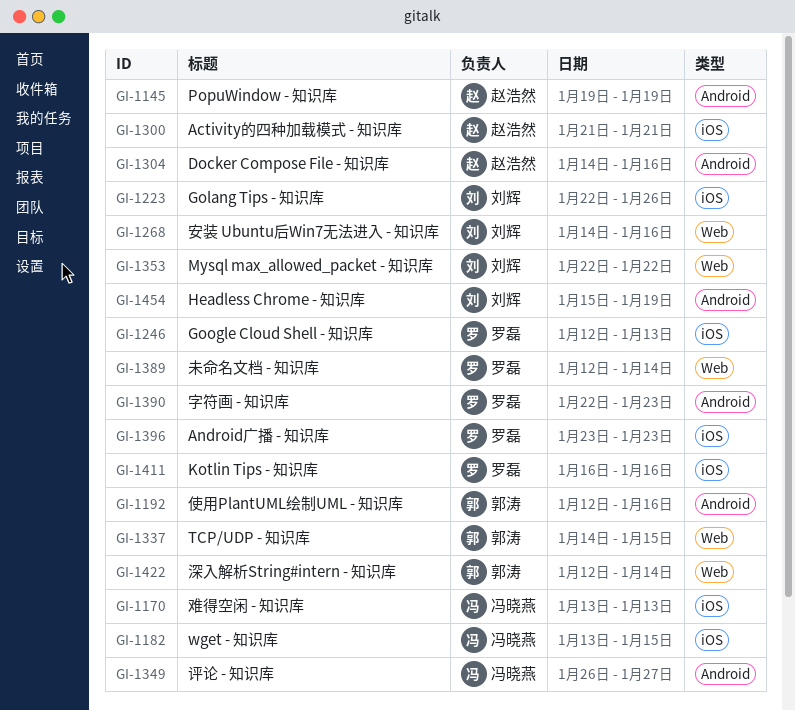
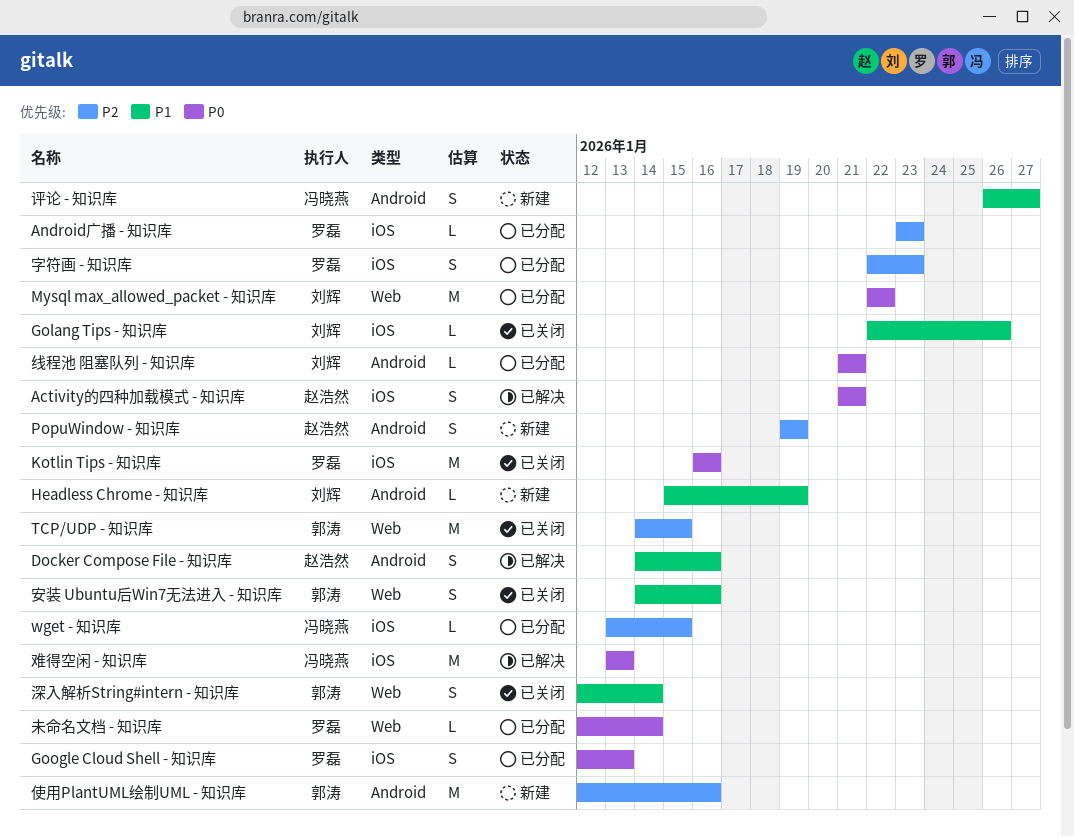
字符画 - 知识库, label: Android -> iOS
安装 Ubuntu后Win7无法进入 - 知识库, owner: 刘辉 -> 郭涛
线程池 阻塞队列 - 知识库: none -> present

